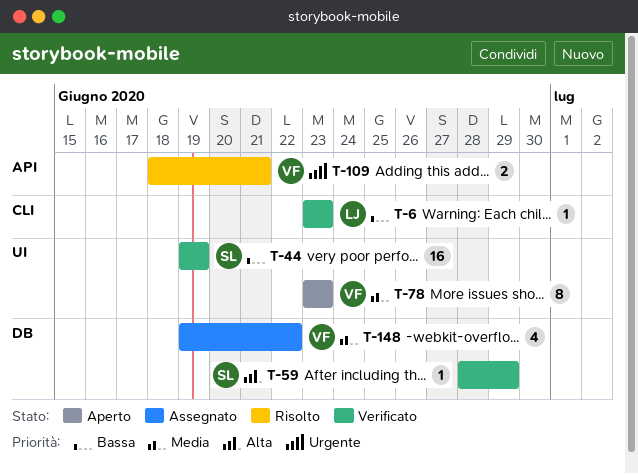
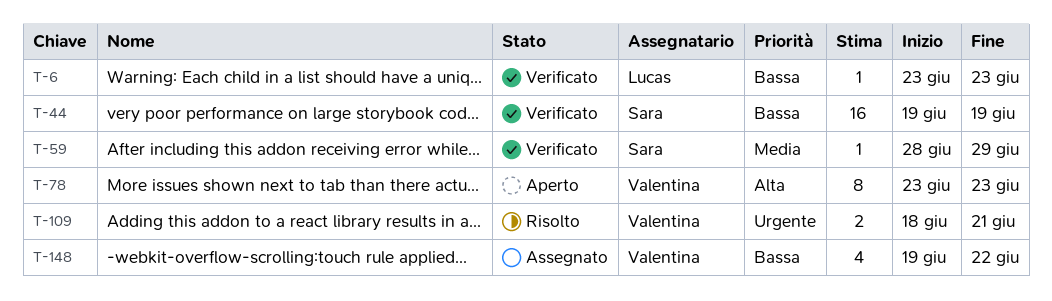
T-59, priority: Alta -> Media
T-78, priority: Media -> Alta
T-148, priority: Media -> Bassa

